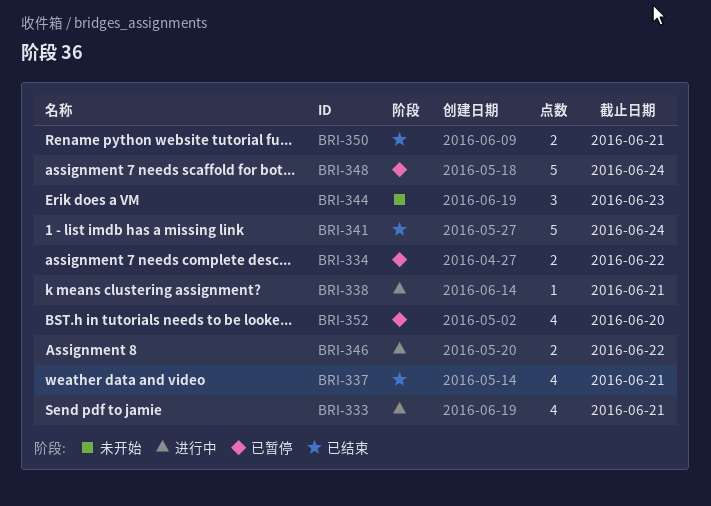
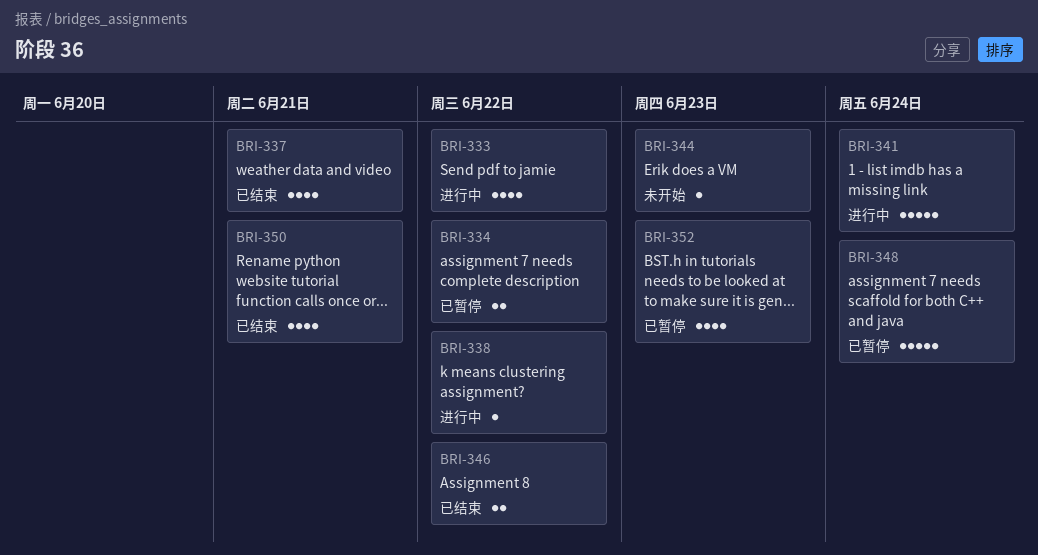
BRI-333, due: Jun 21 -> Jun 22
BRI-338, due: Jun 21 -> Jun 22
BRI-341, status: 已结束 -> 进行中
BRI-344, estimate: 3 -> 1
BRI-346, status: 进行中 -> 已结束
BRI-350, estimate: 2 -> 4
BRI-352, due: Jun 20 -> Jun 23

